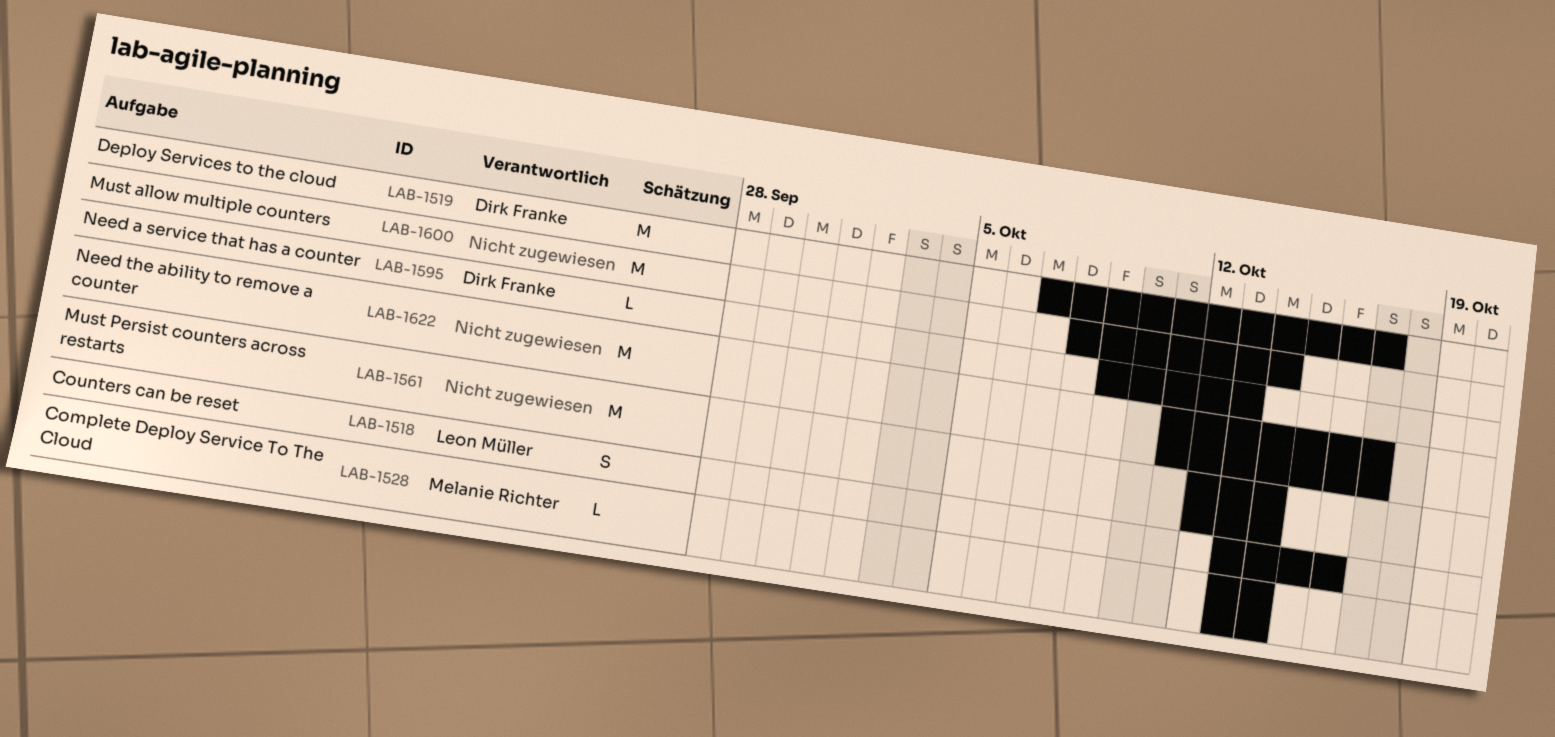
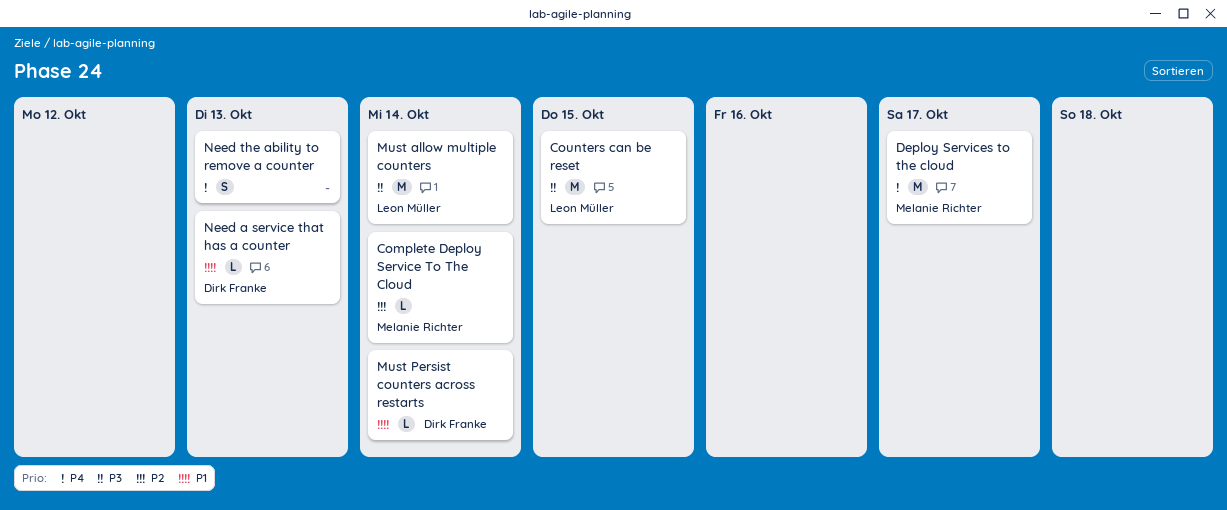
Counters can be reset, estimate: S -> M
Counters can be reset, due: Oct 16 -> Oct 15
Deploy Services to the cloud, owner: Dirk Franke -> Melanie Richter
Must allow multiple counters, owner: none -> Leon Müller
Must Persist counters across restarts, owner: none -> Dirk Franke
Must Persist counters across restarts, estimate: M -> L
Need the ability to remove a counter, estimate: M -> S
Need the ability to remove a counter, due: Oct 17 -> Oct 13

